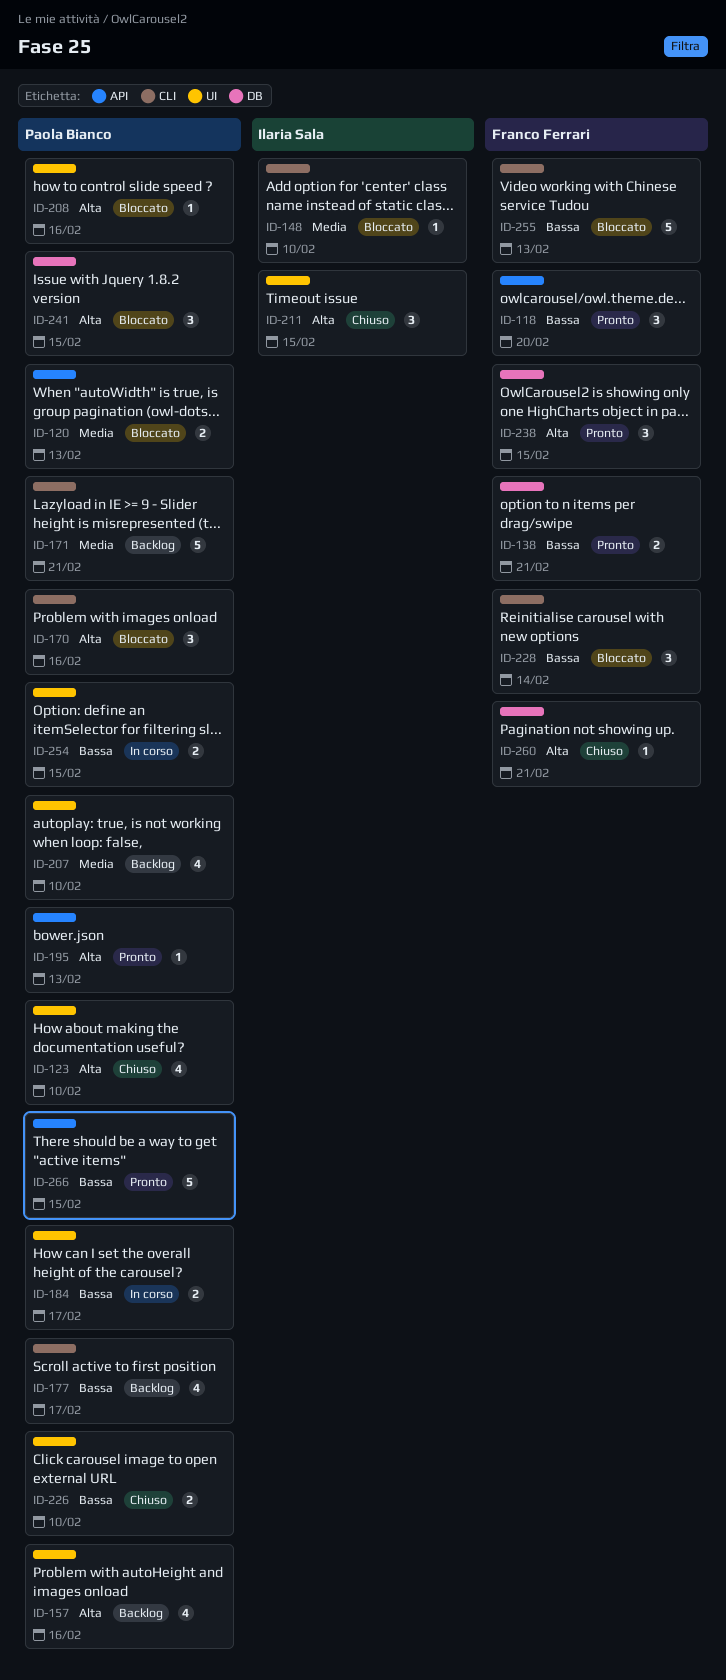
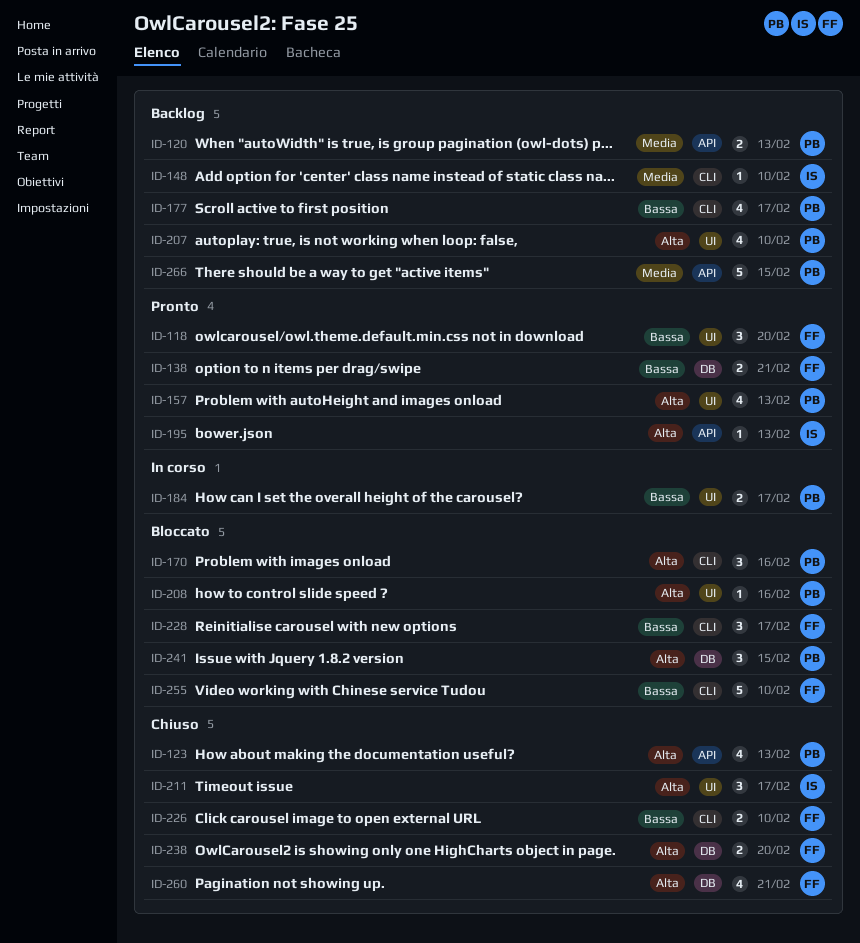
ID-118, label: API -> UI
ID-120, status: Bloccato -> Backlog
ID-123, label: UI -> API
ID-123, due: Feb 10 -> Feb 13
ID-148, status: Bloccato -> Backlog
ID-157, status: Backlog -> Pronto
ID-157, due: Feb 16 -> Feb 13
ID-171: present -> none
ID-195, owner: Paola Bianco -> Ilaria Sala
ID-207, priority: Media -> Alta
ID-211, due: Feb 15 -> Feb 17
ID-226, owner: Paola Bianco -> Franco Ferrari
ID-226, label: UI -> CLI
ID-228, due: Feb 14 -> Feb 17
ID-238, status: Pronto -> Chiuso
ID-238, estimate: 3 -> 2
ID-238, due: Feb 15 -> Feb 20
ID-254: present -> none
ID-255, due: Feb 13 -> Feb 10
ID-260, estimate: 1 -> 4
ID-266, status: Pronto -> Backlog
ID-266, priority: Bassa -> Media

